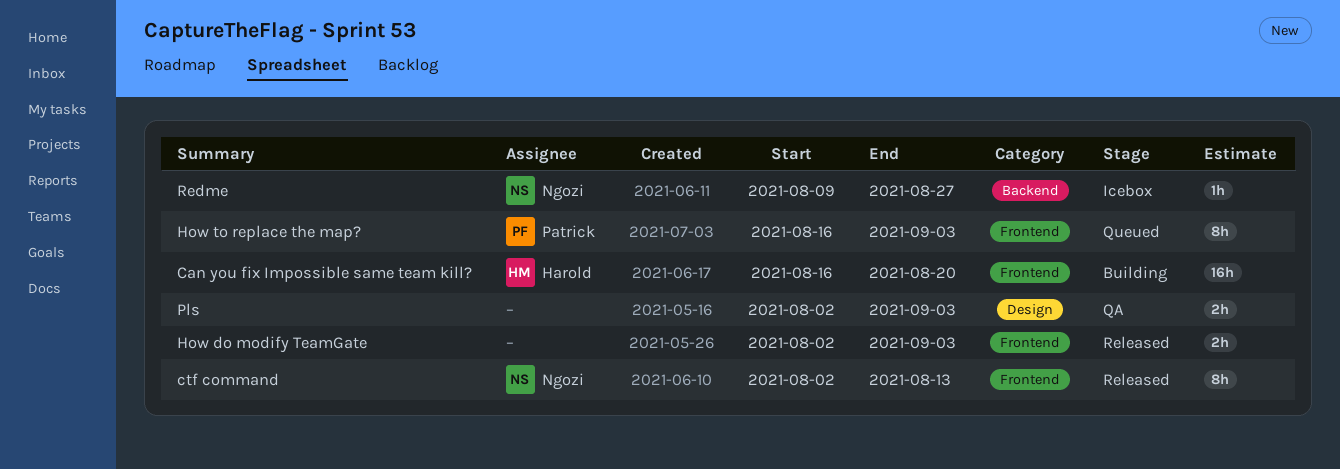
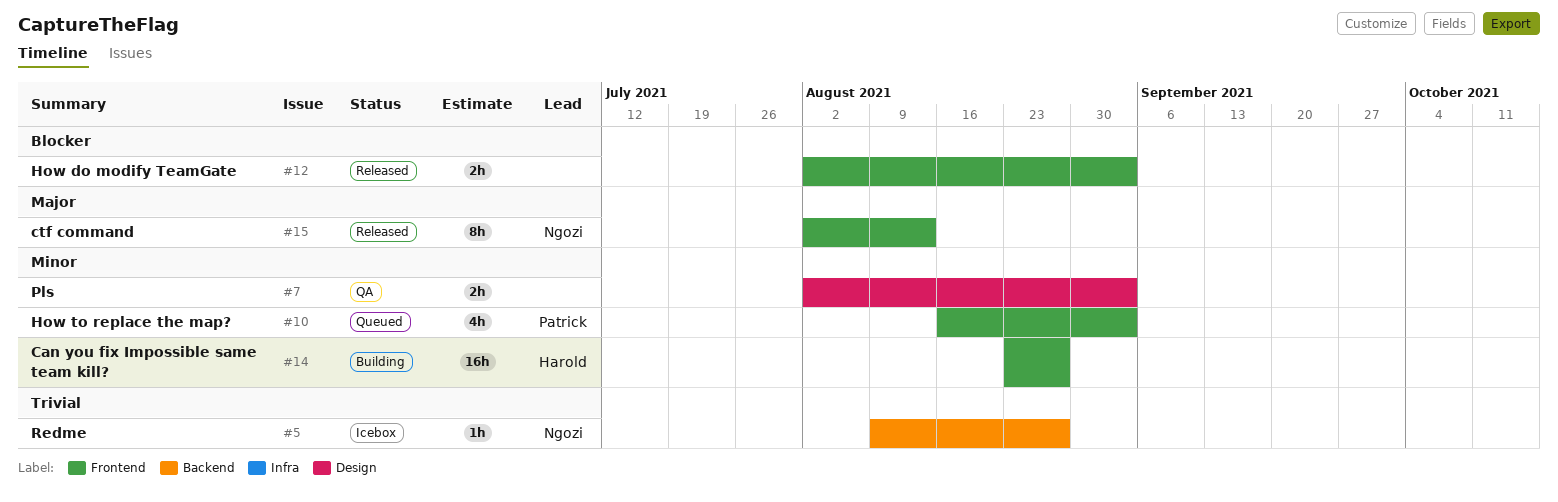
Can you fix Impossible same team kill?, start: Aug 16 -> Aug 23
Can you fix Impossible same team kill?, due: Aug 20 -> Aug 27
How to replace the map?, estimate: 8h -> 4h

